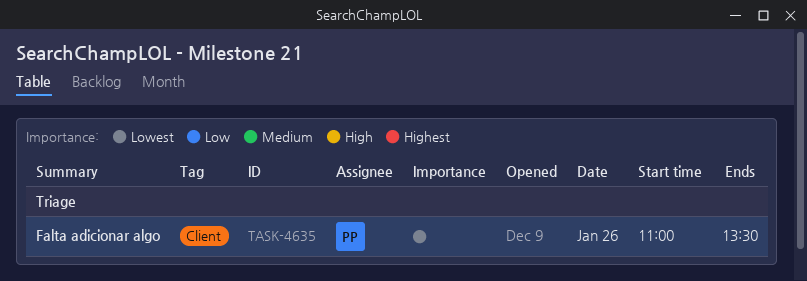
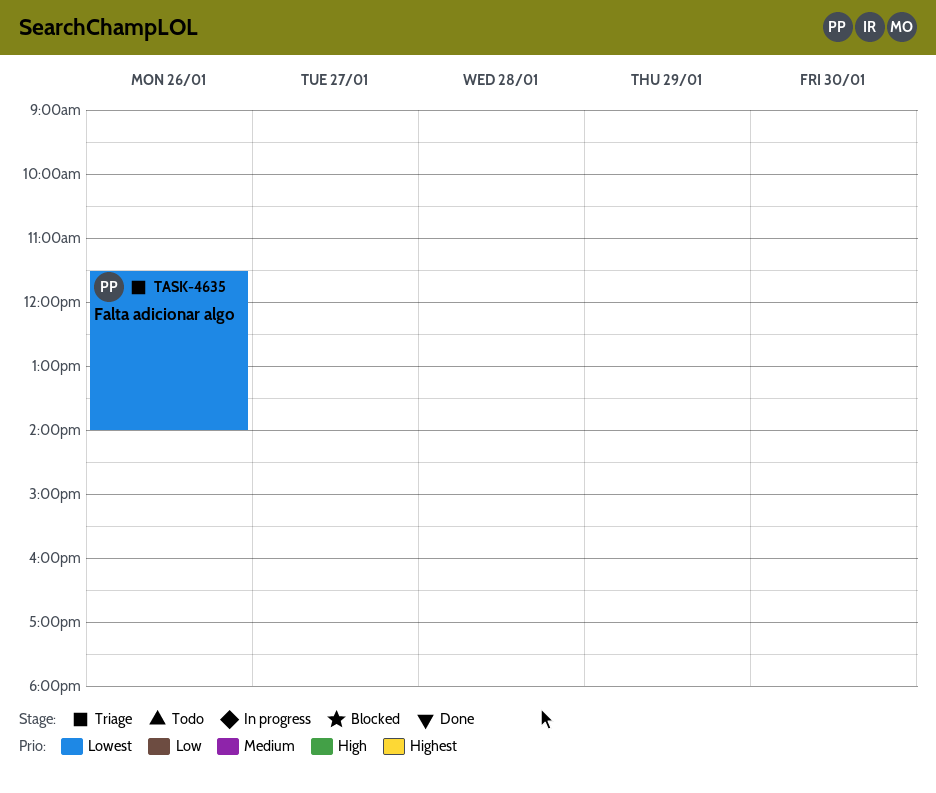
TASK-4635, begins: 11:00 -> 11:30
TASK-4635, ends: 13:30 -> 14:00

